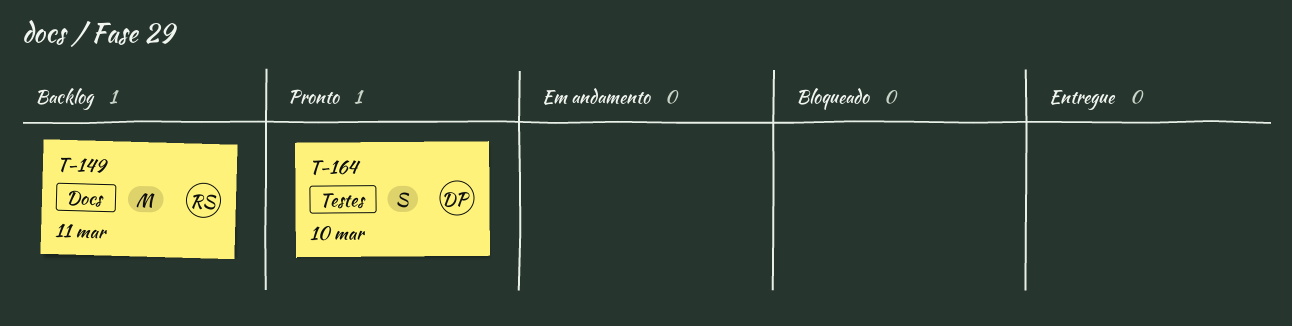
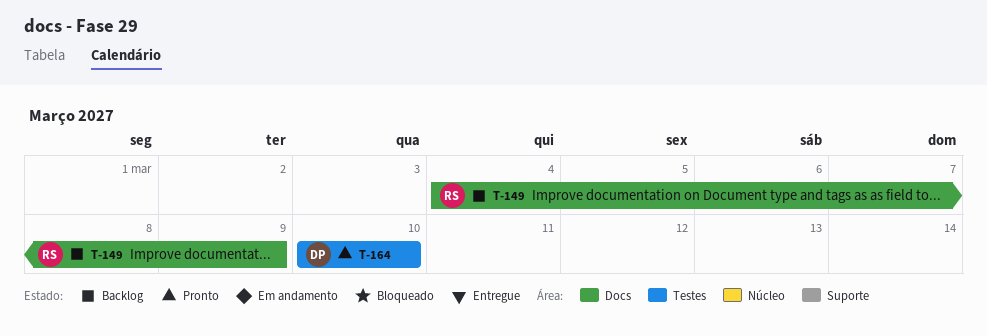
T-149, due: Mar 11 -> Mar 9

